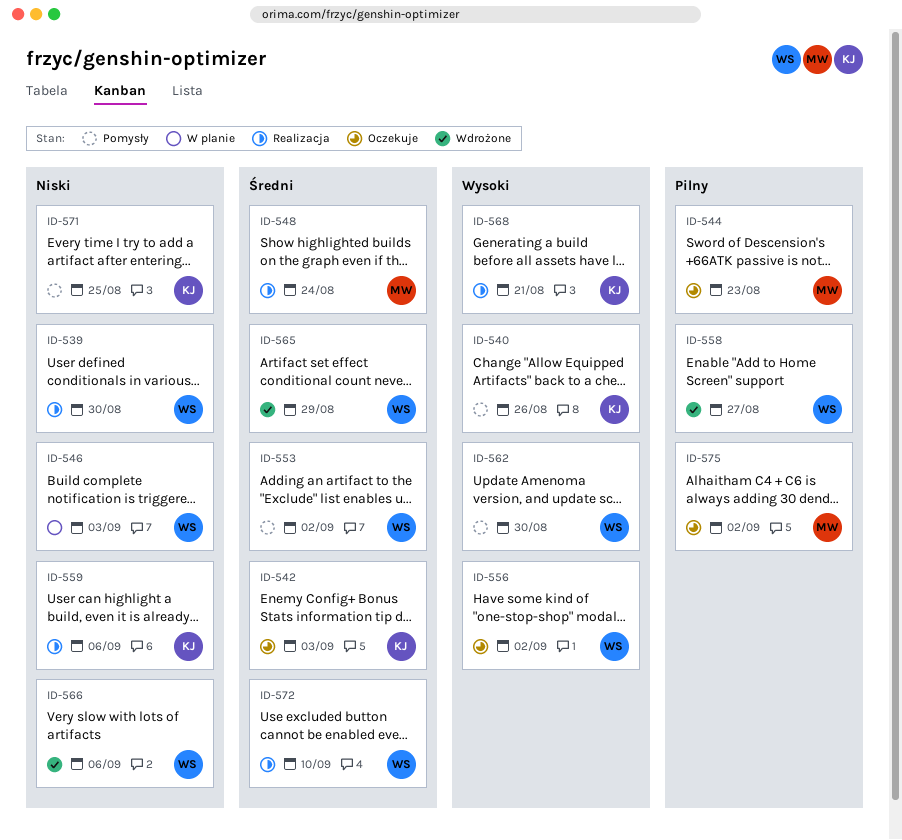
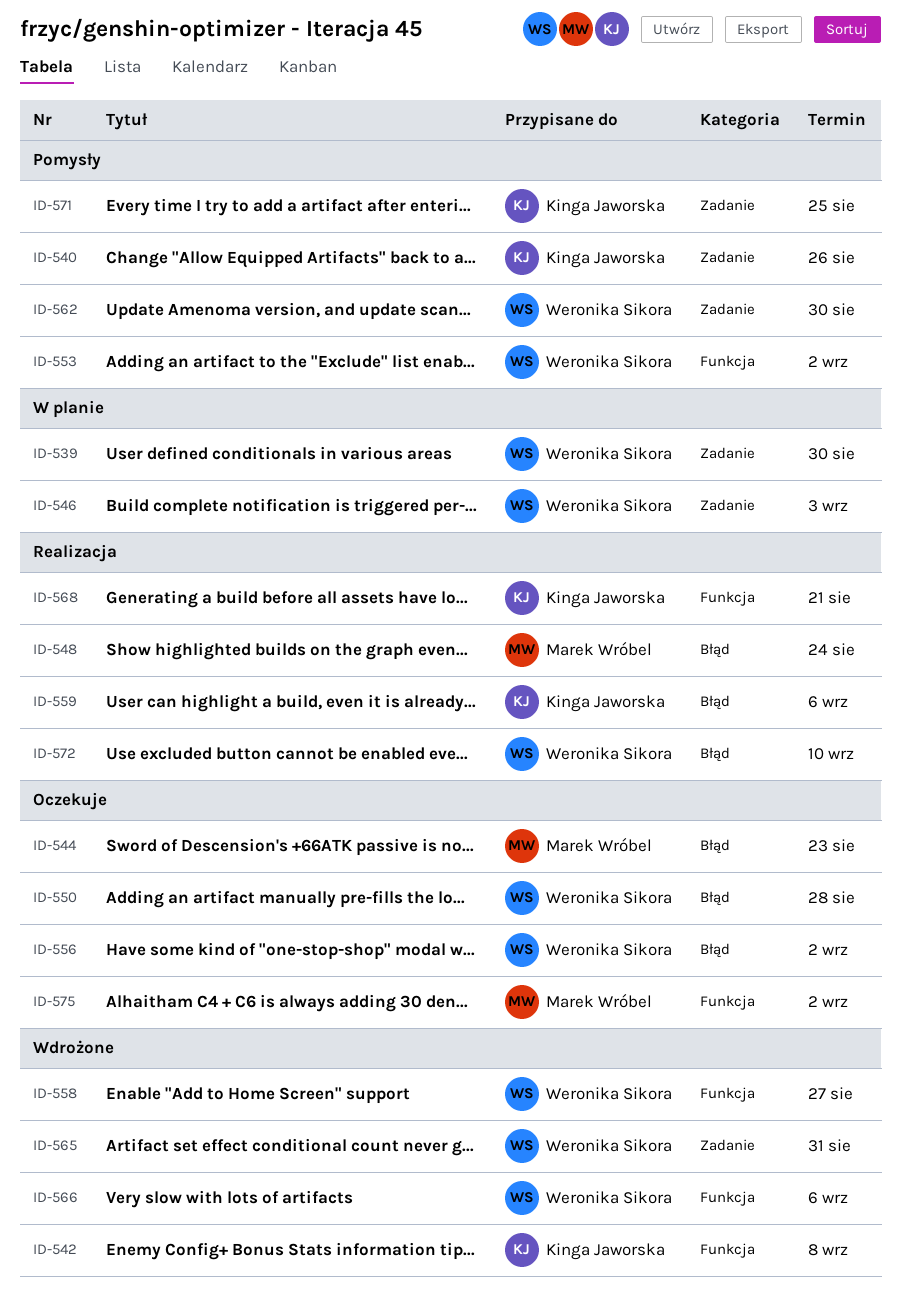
ID-539, status: Realizacja -> W planie
ID-542, status: Oczekuje -> Wdrożone
ID-542, due: Sep 3 -> Sep 8
ID-550: none -> present
ID-565, due: Aug 29 -> Aug 31

